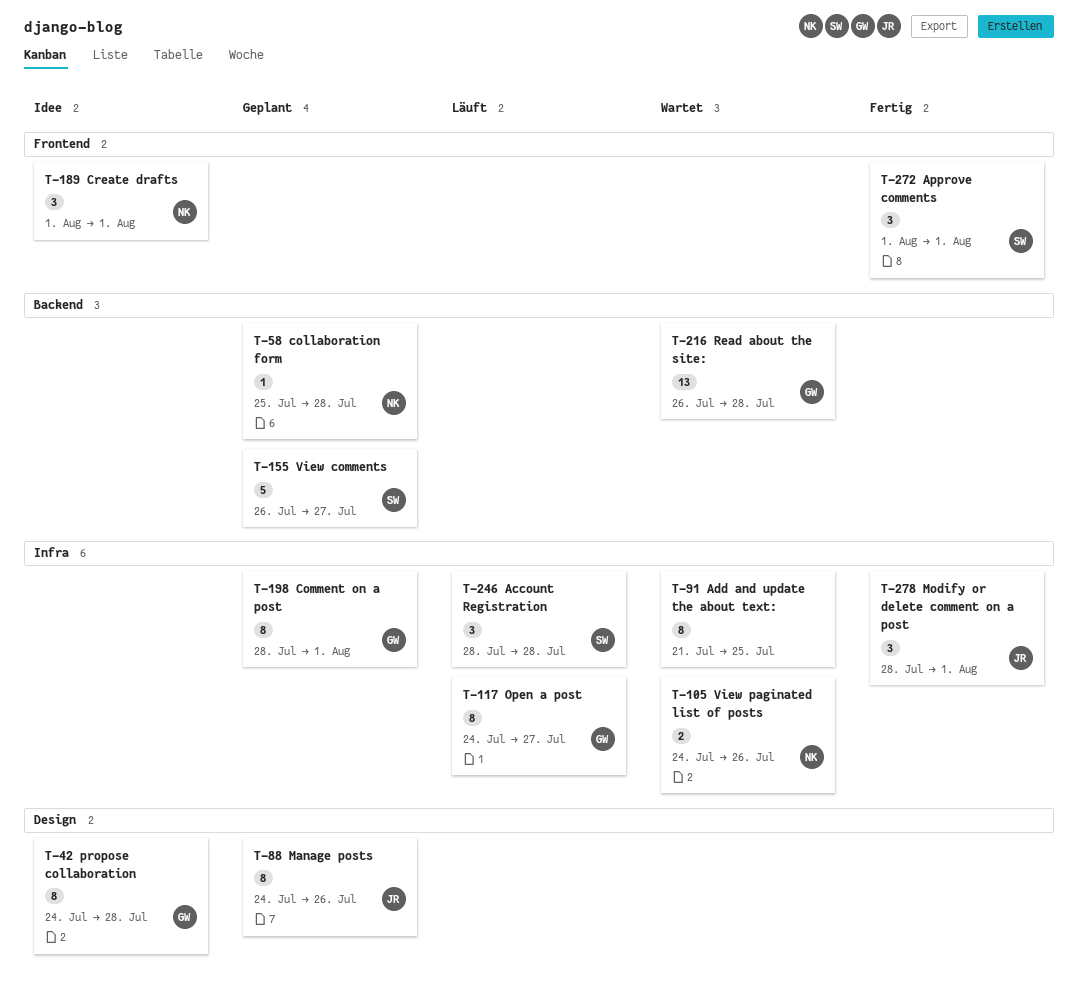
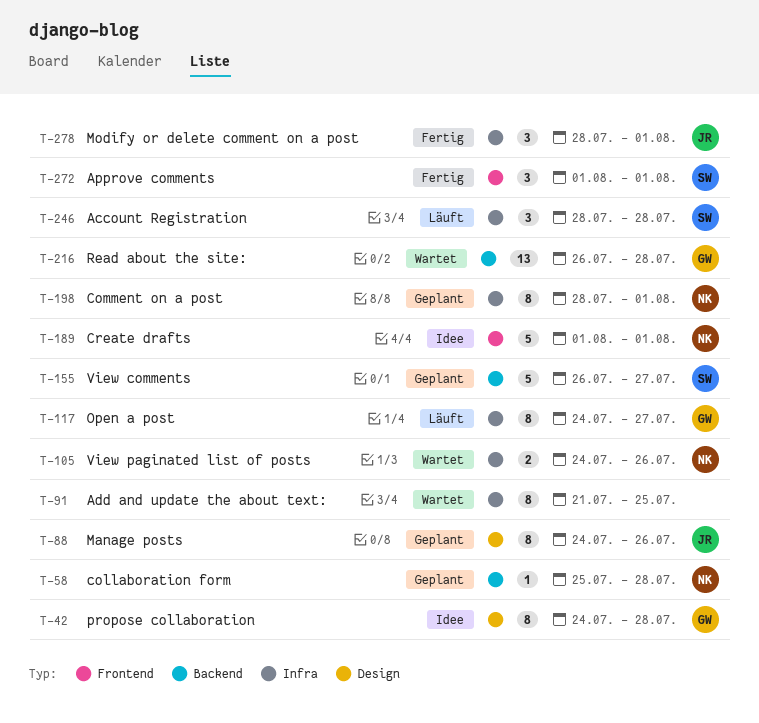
T-189, estimate: 3 -> 5
T-198, owner: GW -> NK

